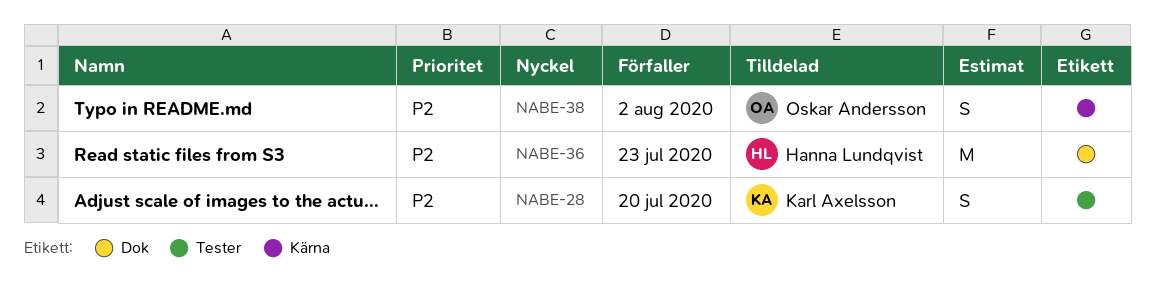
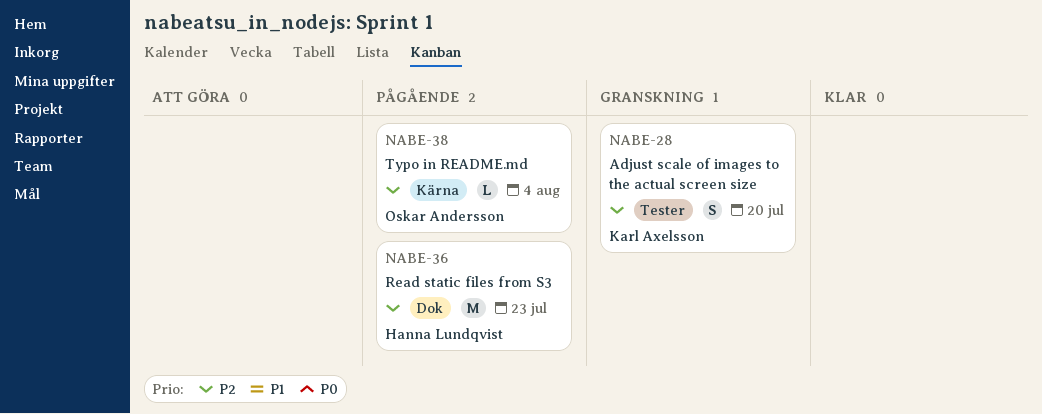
NABE-38, estimate: S -> L
NABE-38, due: Aug 2 -> Aug 4

